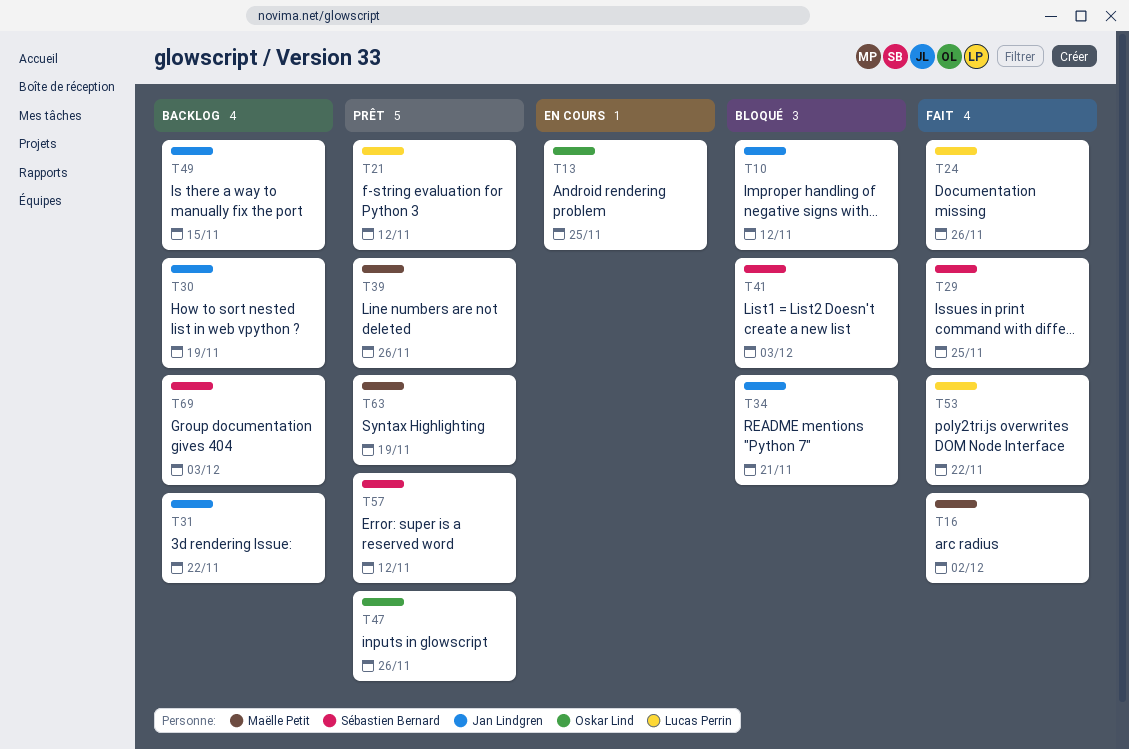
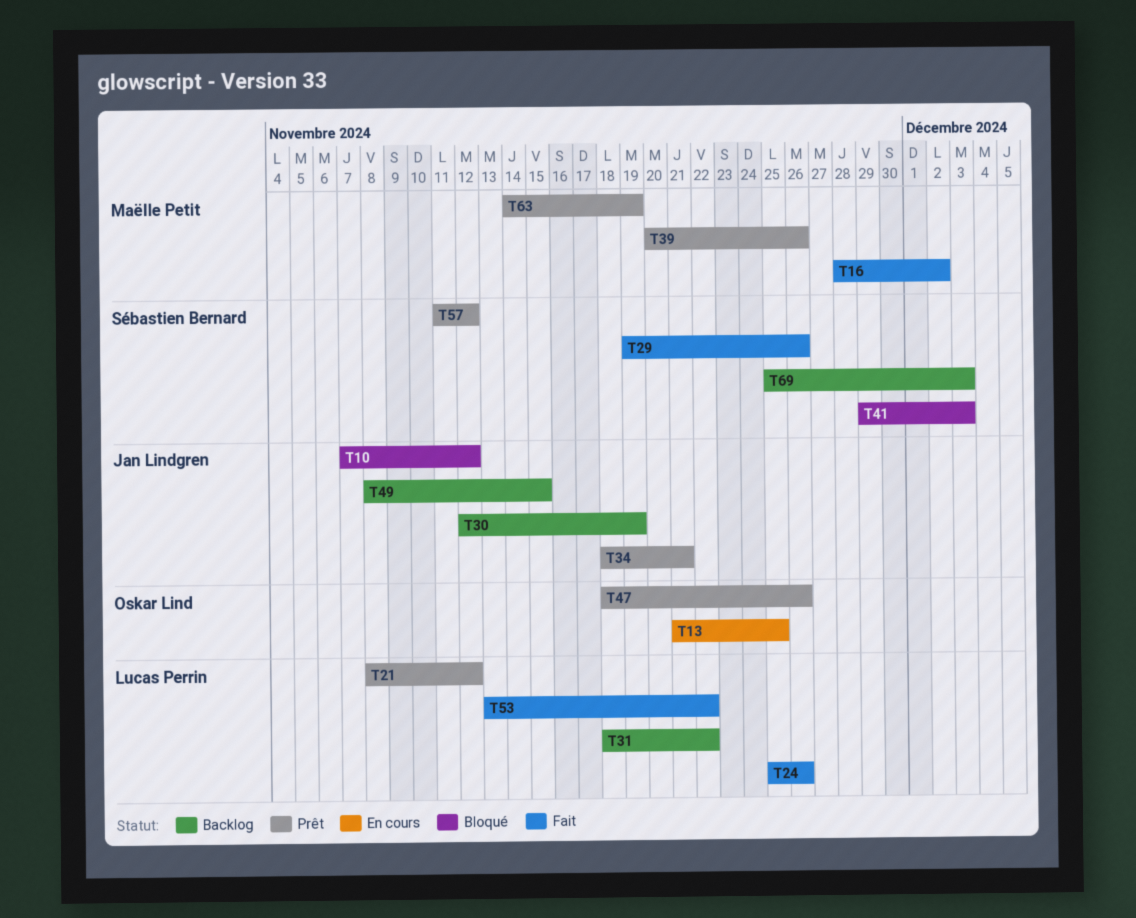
T29, due: Nov 25 -> Nov 26
T31, owner: Jan Lindgren -> Lucas Perrin
T34, status: Bloqué -> Prêt

